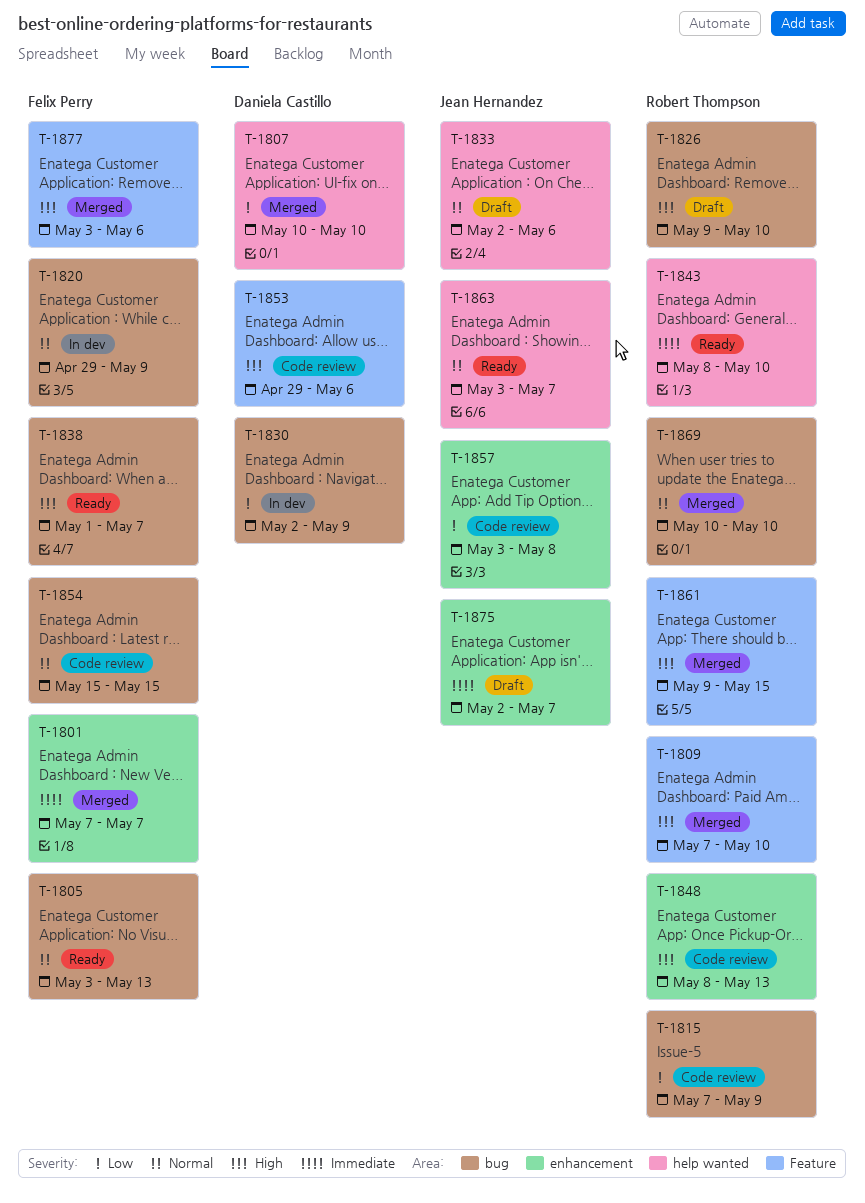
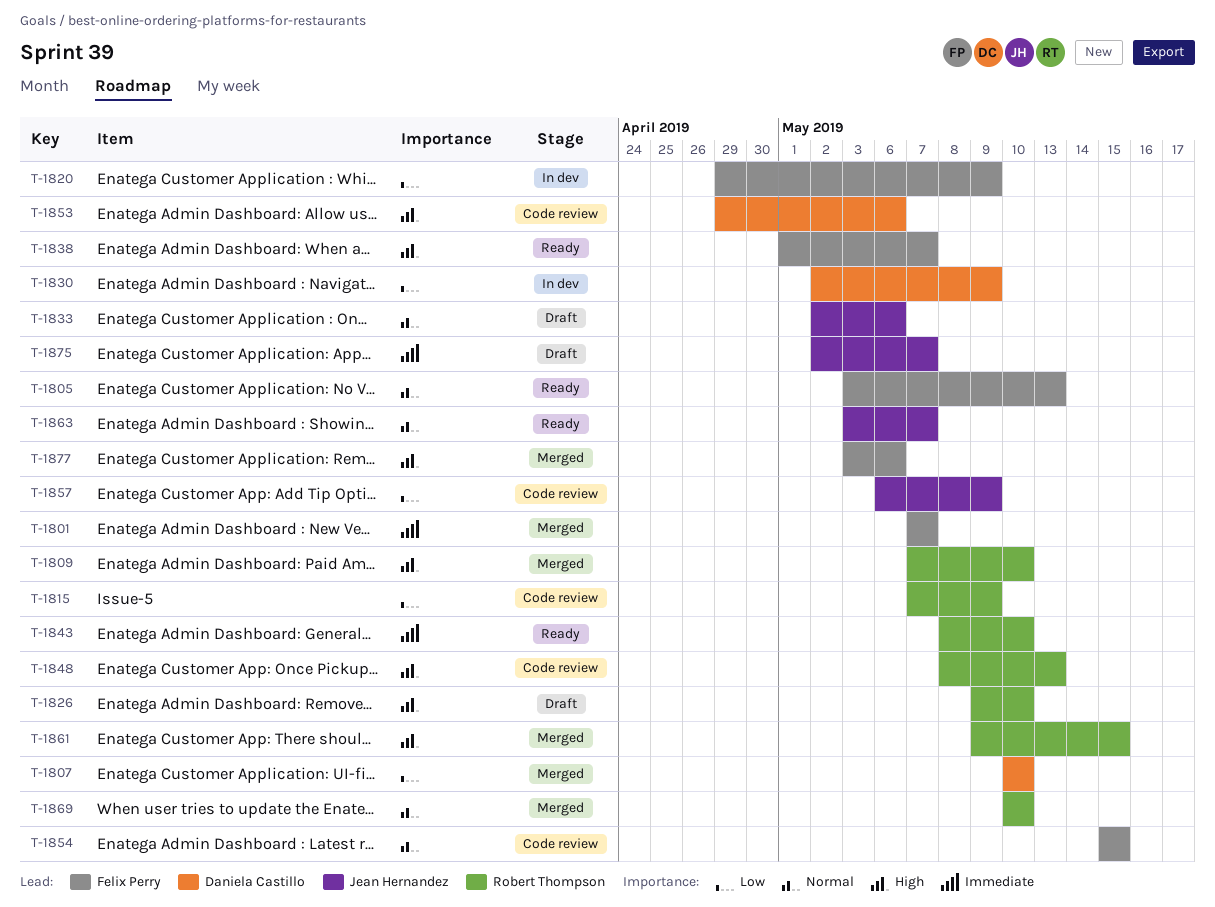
T-1820, priority: Normal -> Low
T-1857, start: May 3 -> May 6
T-1857, due: May 8 -> May 9

